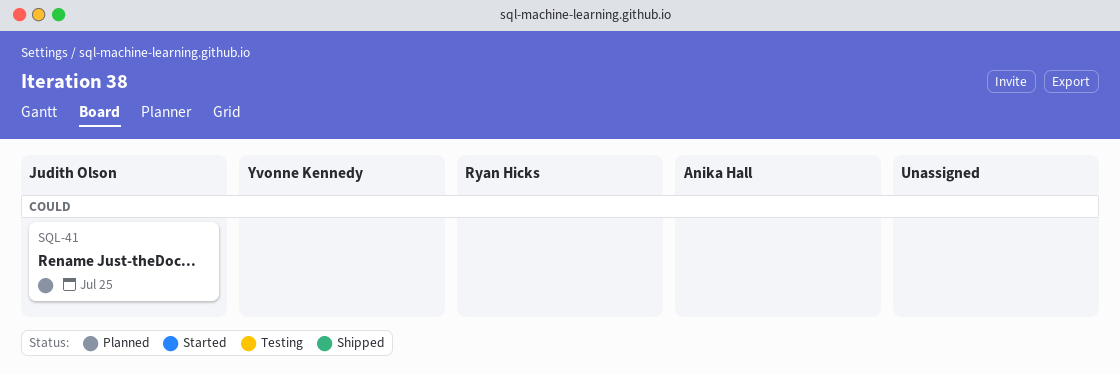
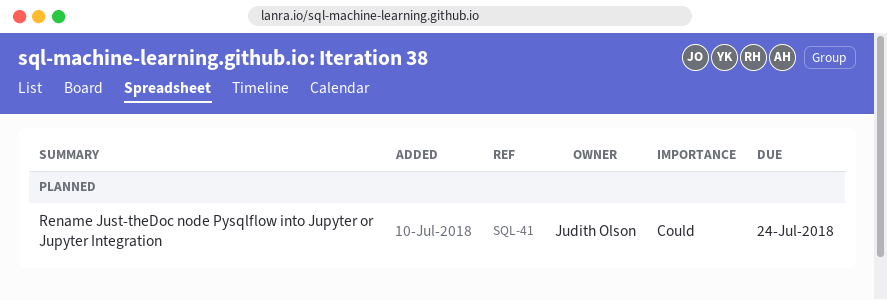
SQL-41, due: Jul 25 -> Jul 24

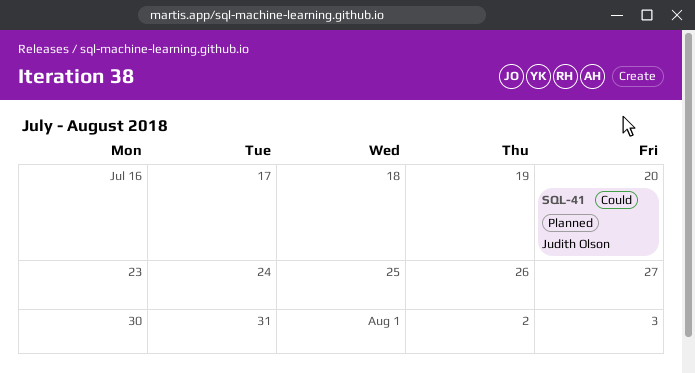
SQL-41, due: Jul 24 -> Jul 20

